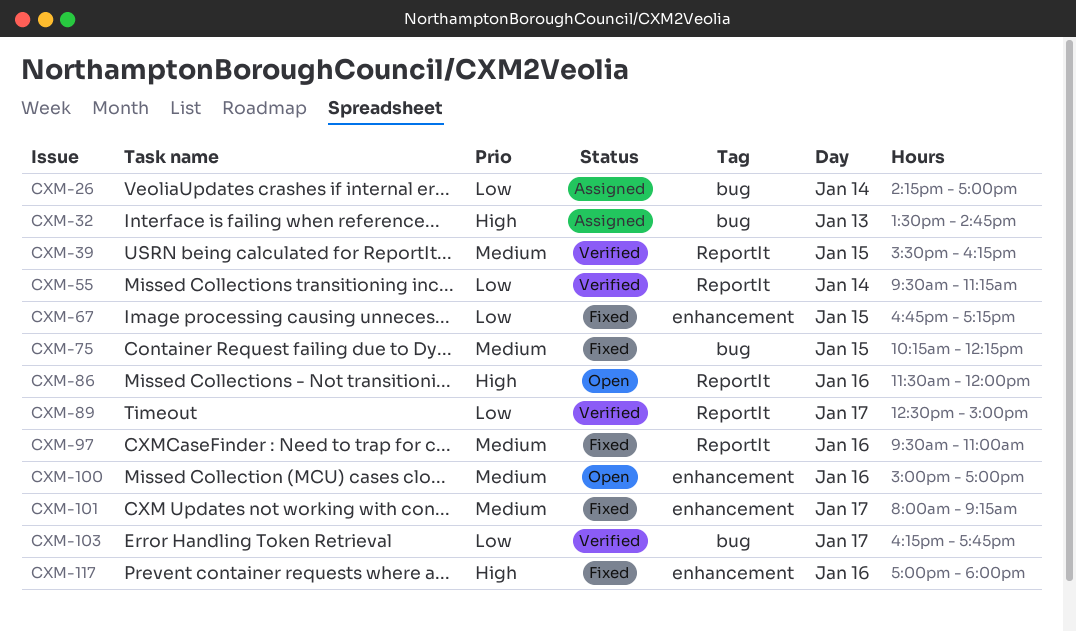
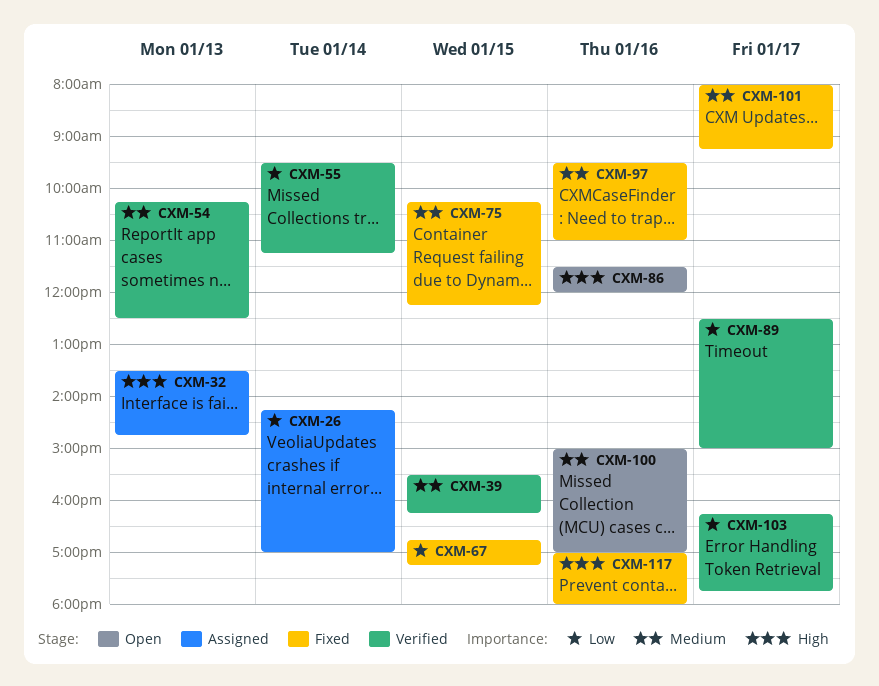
CXM-54: none -> present

